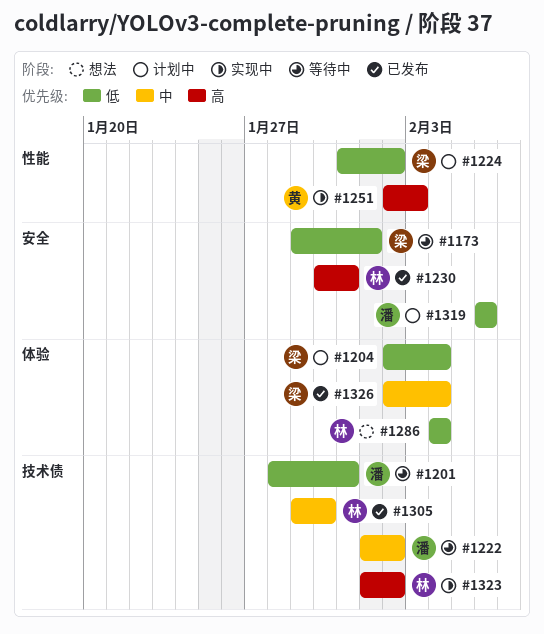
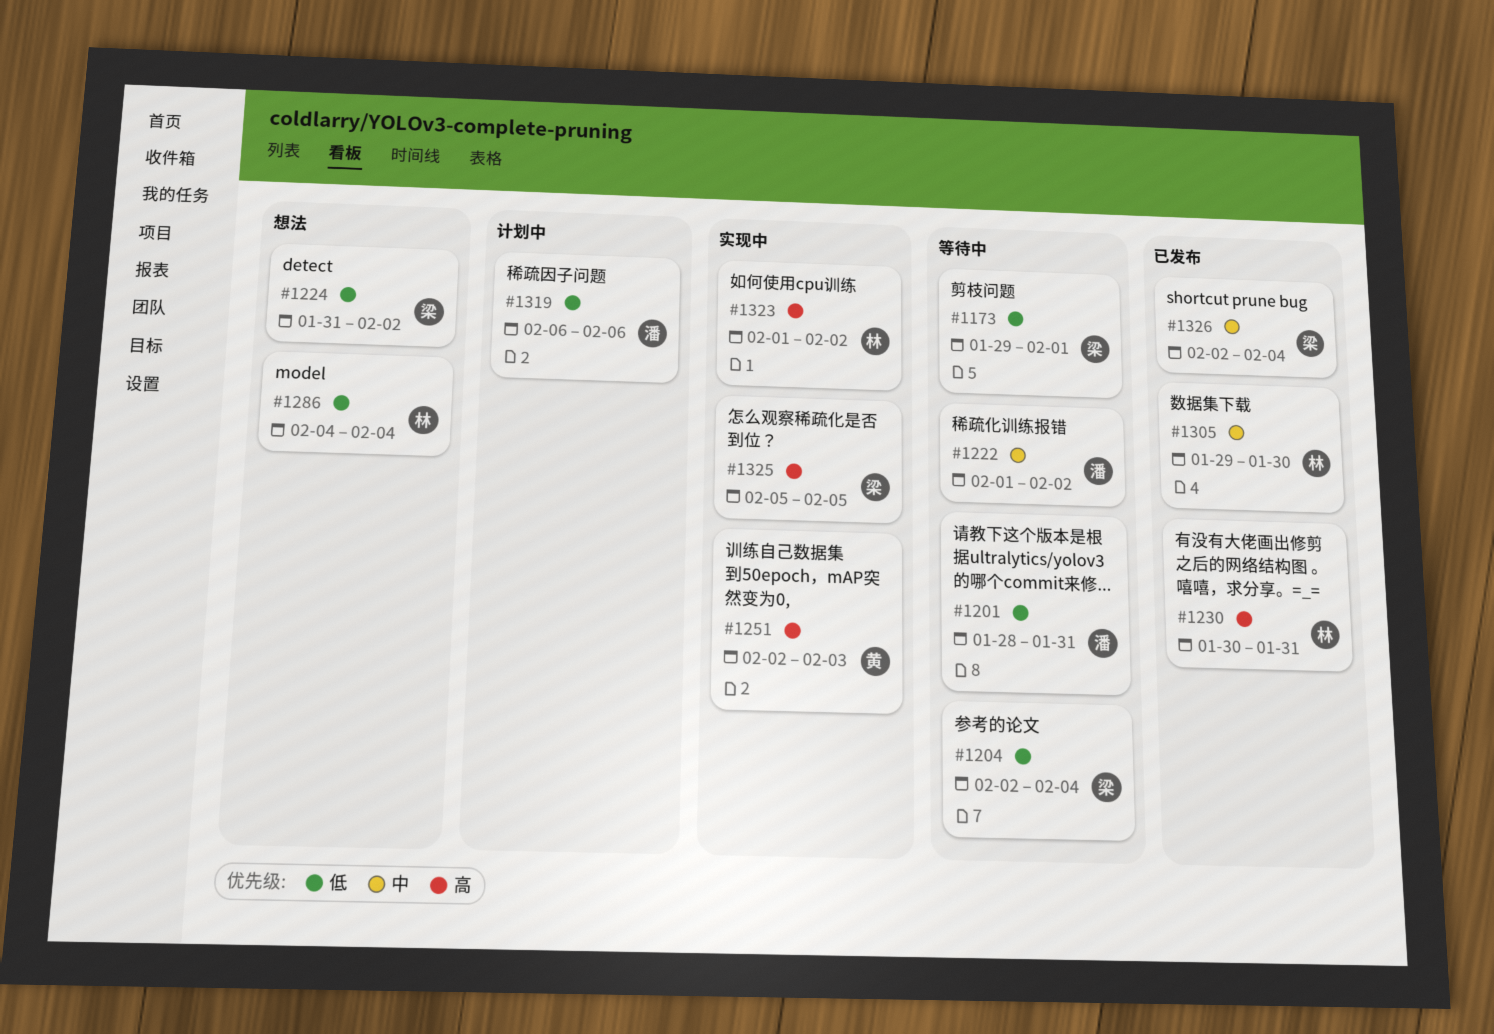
#1204, status: 计划中 -> 等待中
#1224, status: 计划中 -> 想法
#1325: none -> present

